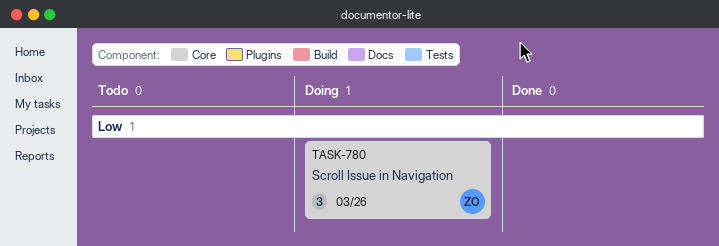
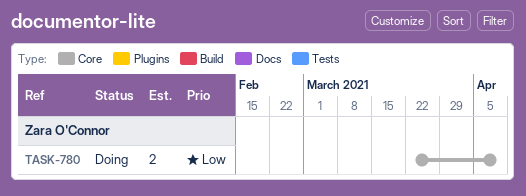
TASK-780, estimate: 3 -> 2
TASK-780, due: Mar 26 -> Apr 9

